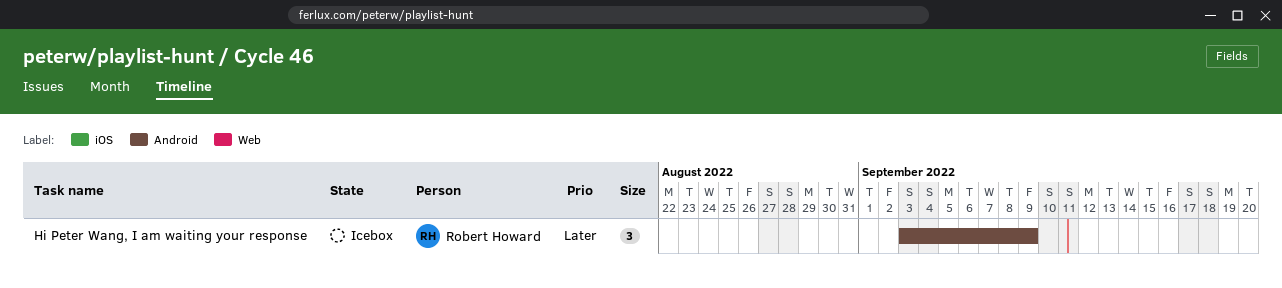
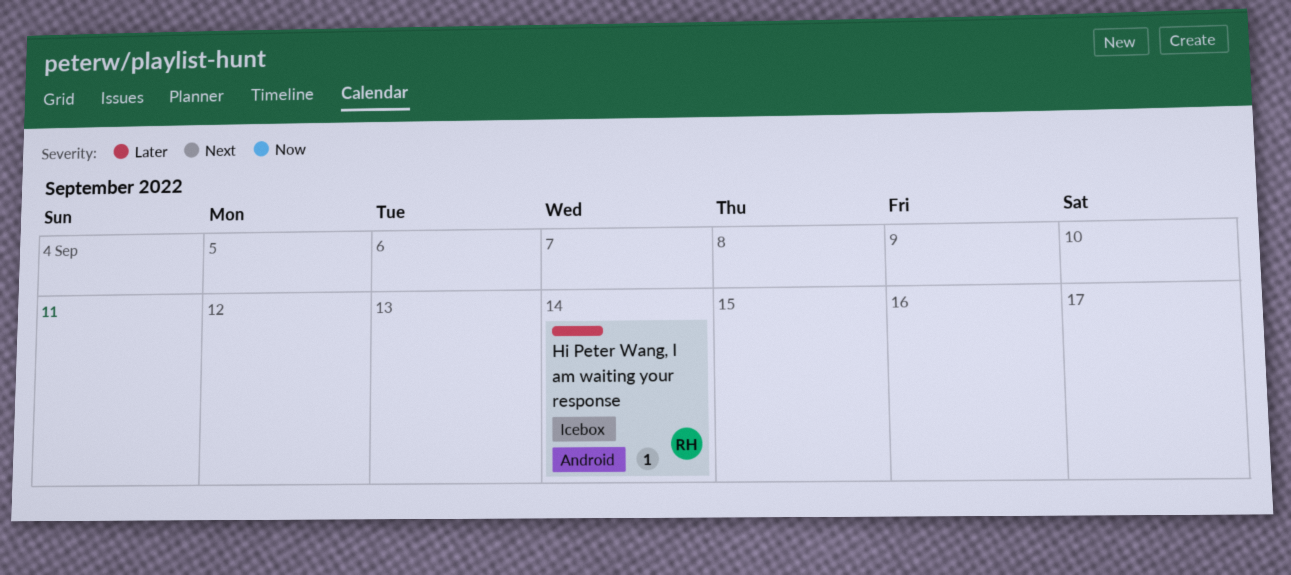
Hi Peter Wang, I am waiting your response, estimate: 3 -> 1
Hi Peter Wang, I am waiting your response, due: Sep 9 -> Sep 14

